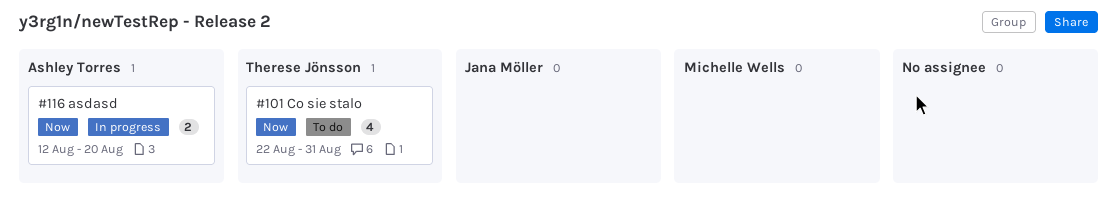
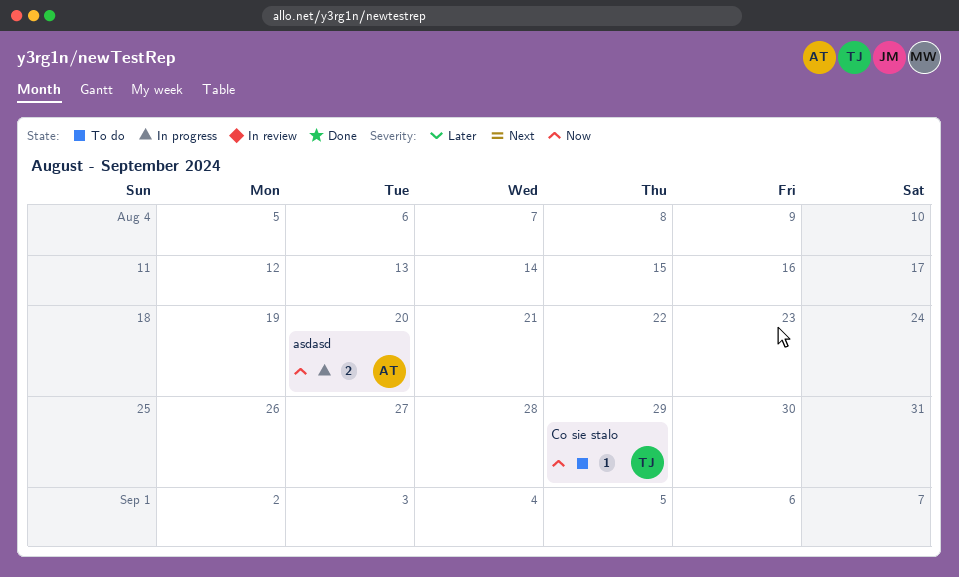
Co sie stalo, estimate: 4 -> 1
Co sie stalo, due: Aug 31 -> Aug 29

